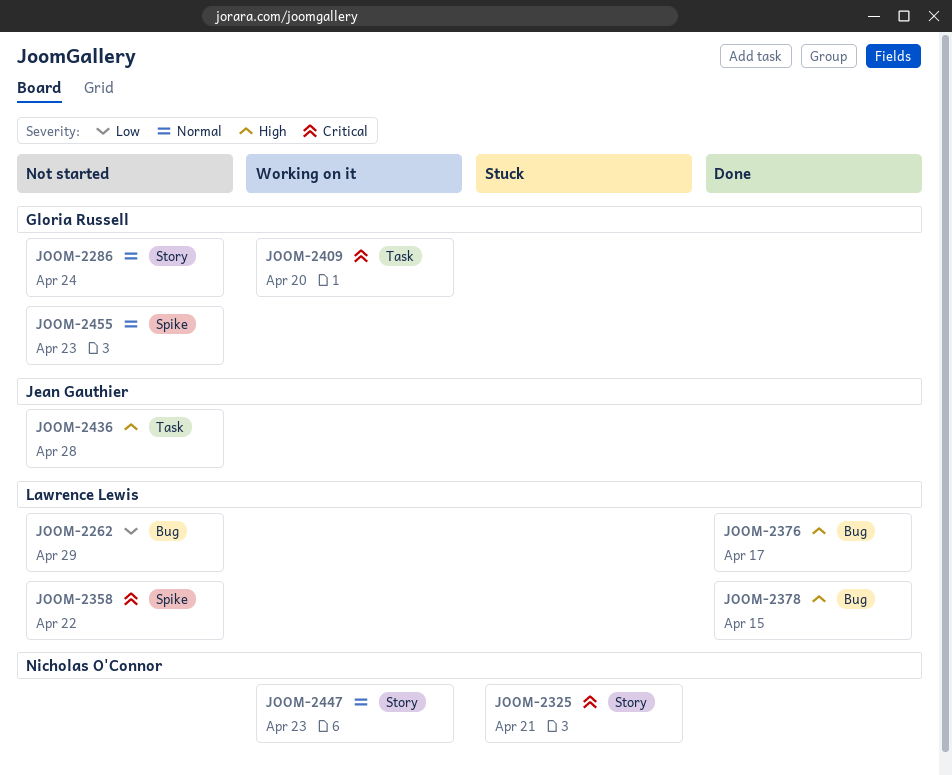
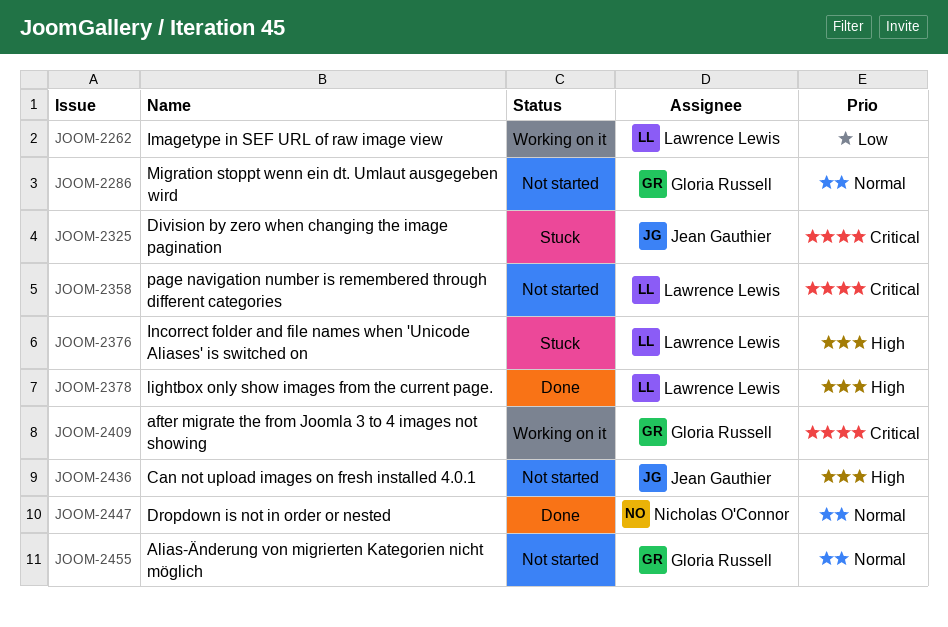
JOOM-2262, status: Not started -> Working on it
JOOM-2325, owner: Nicholas O'Connor -> Jean Gauthier
JOOM-2376, status: Done -> Stuck
JOOM-2447, status: Working on it -> Done

